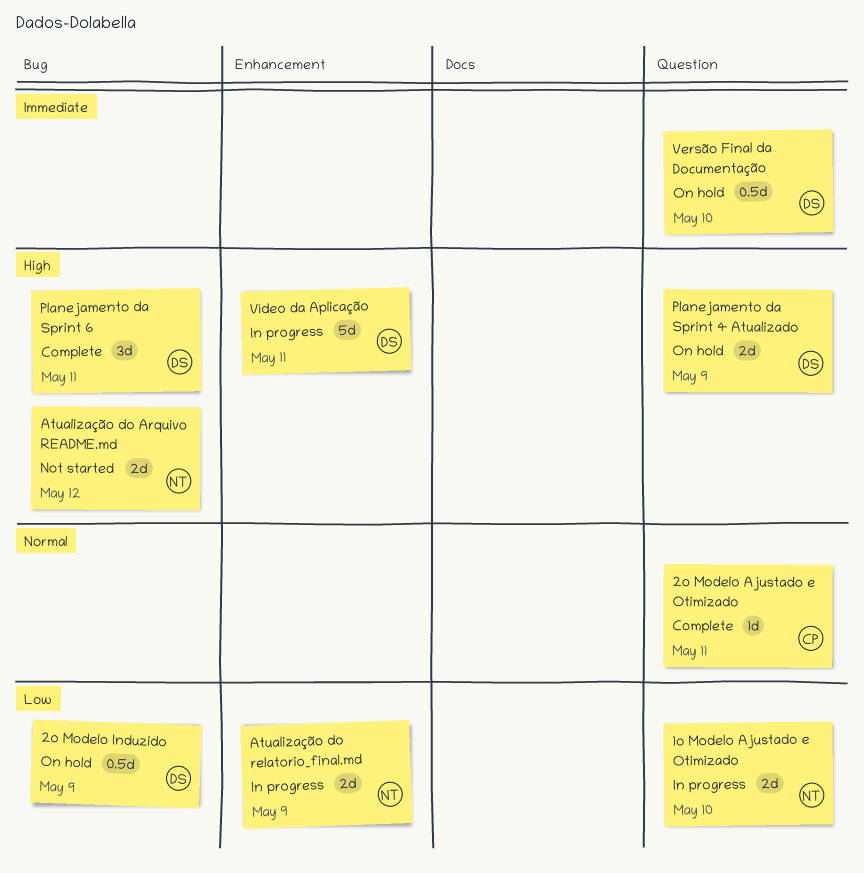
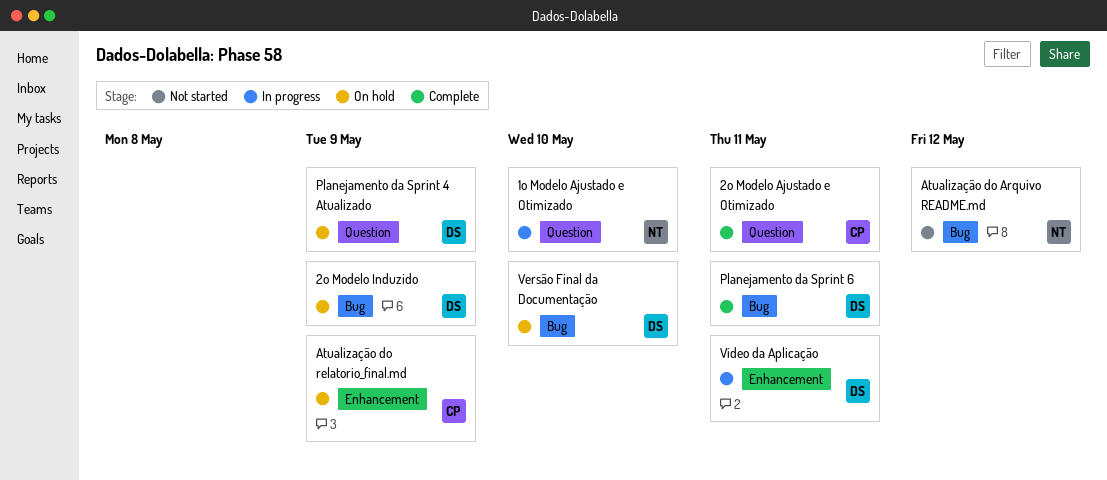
Atualização do relatorio_final.md, status: In progress -> On hold
Atualização do relatorio_final.md, owner: NT -> CP
Versão Final da Documentação, label: Question -> Bug

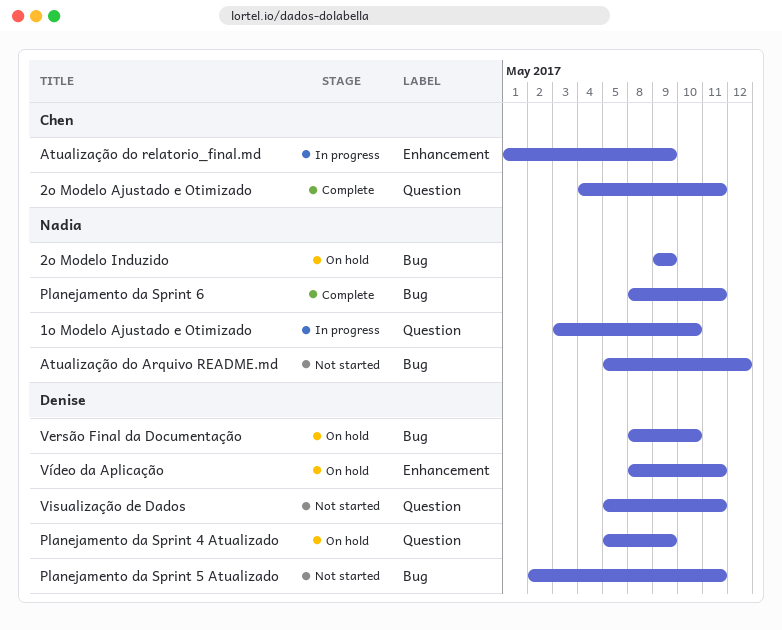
2o Modelo Induzido, owner: Denise -> Nadia
Atualização do relatorio_final.md, status: On hold -> In progress
Planejamento da Sprint 5 Atualizado: none -> present
Planejamento da Sprint 6, owner: Denise -> Nadia
Visualização de Dados: none -> present
Vídeo da Aplicação, status: In progress -> On hold

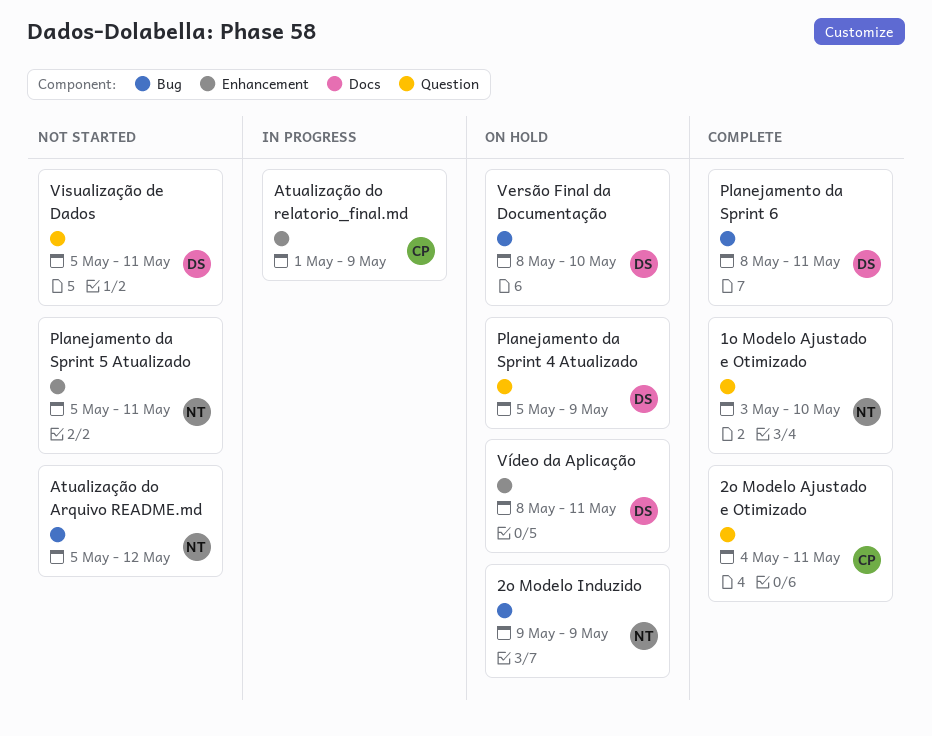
1o Modelo Ajustado e Otimizado, status: In progress -> Complete
Planejamento da Sprint 5 Atualizado, owner: Denise -> Nadia
Planejamento da Sprint 5 Atualizado, label: Bug -> Enhancement
Planejamento da Sprint 5 Atualizado, start: May 2 -> May 5
Planejamento da Sprint 6, owner: Nadia -> Denise

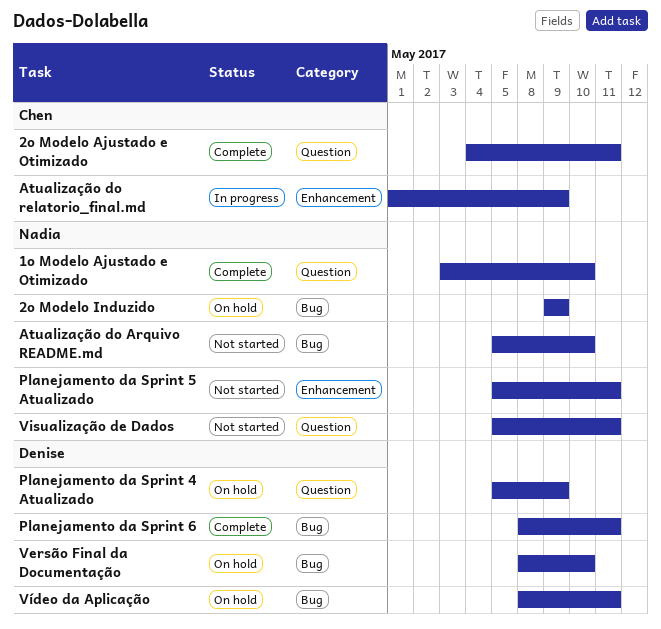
Atualização do Arquivo README.md, due: May 12 -> May 10
Visualização de Dados, owner: Denise -> Nadia
Vídeo da Aplicação, label: Enhancement -> Bug

